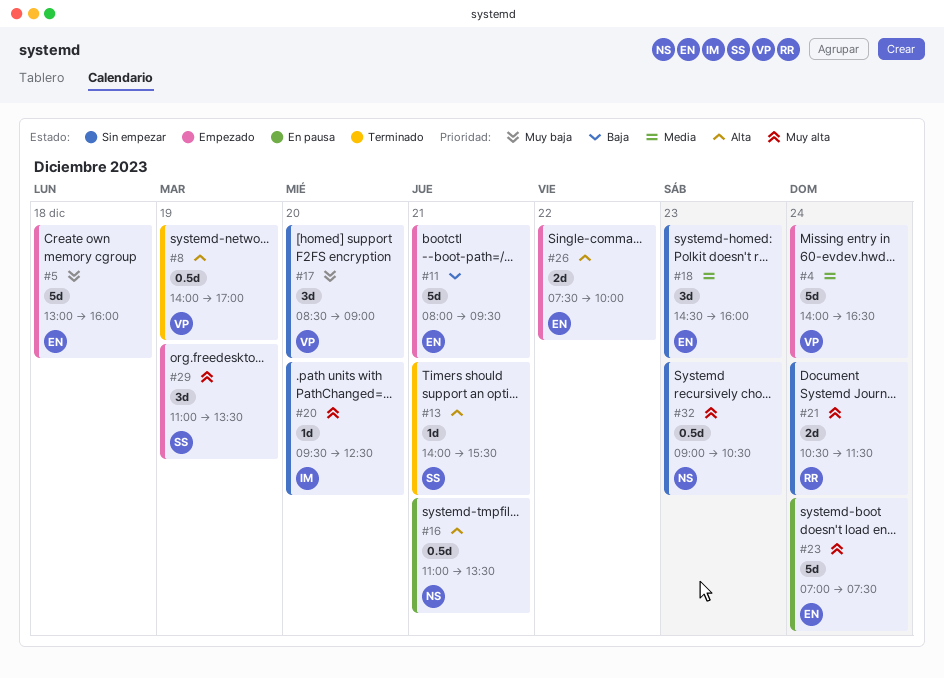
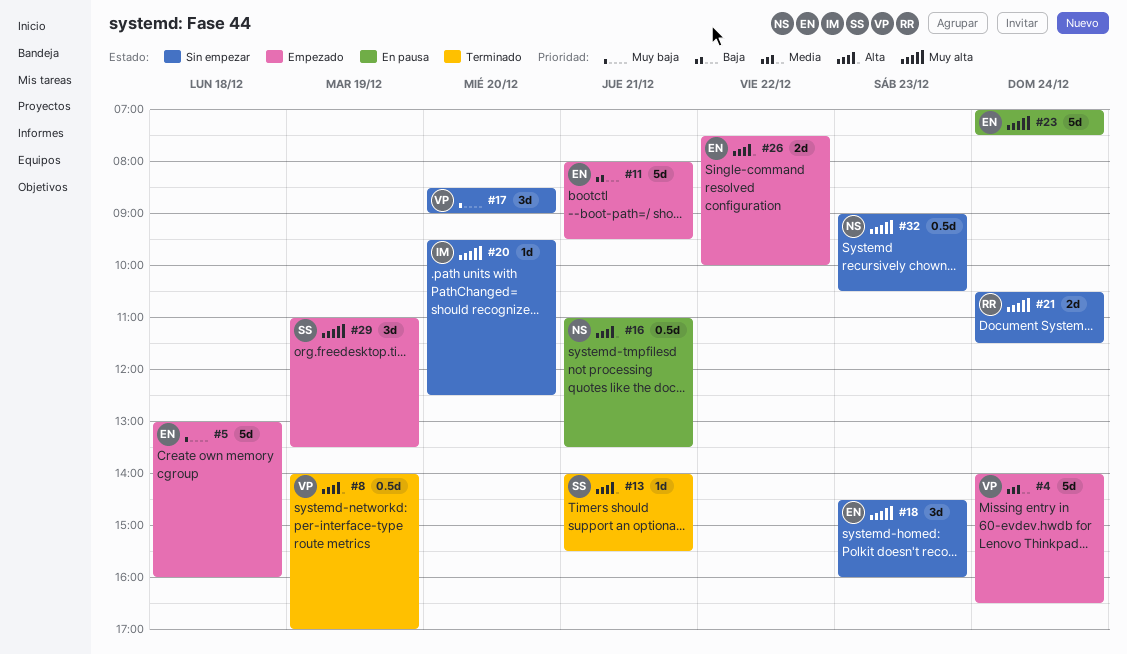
#18, priority: Media -> Muy alta

